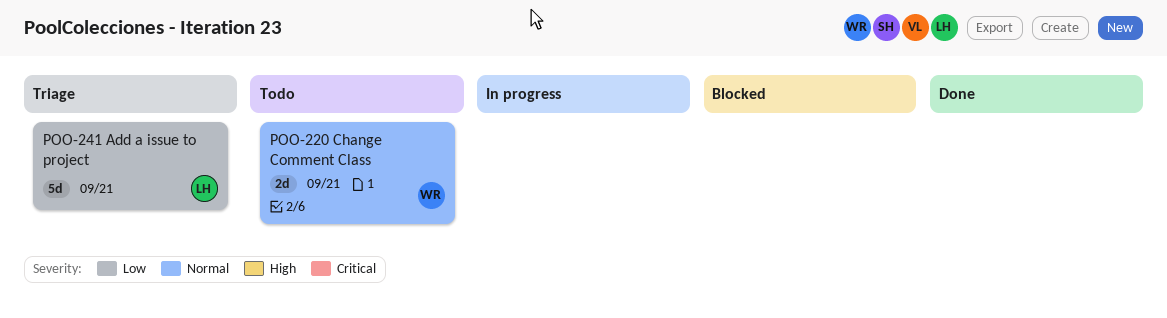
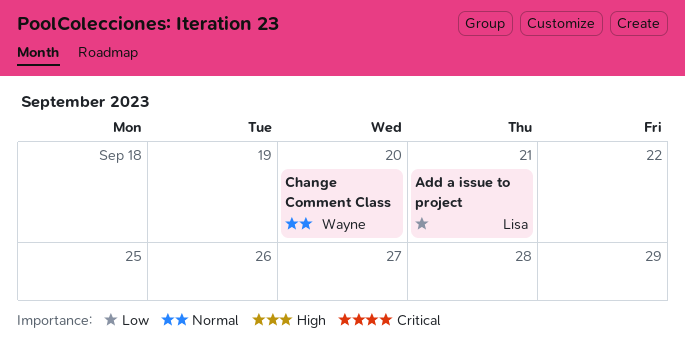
Change Comment Class, due: Sep 21 -> Sep 20

